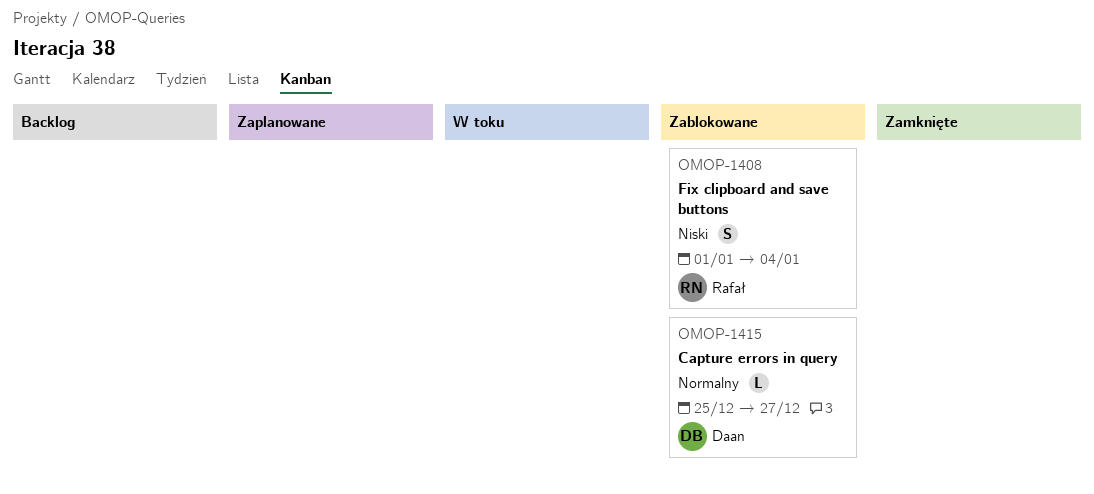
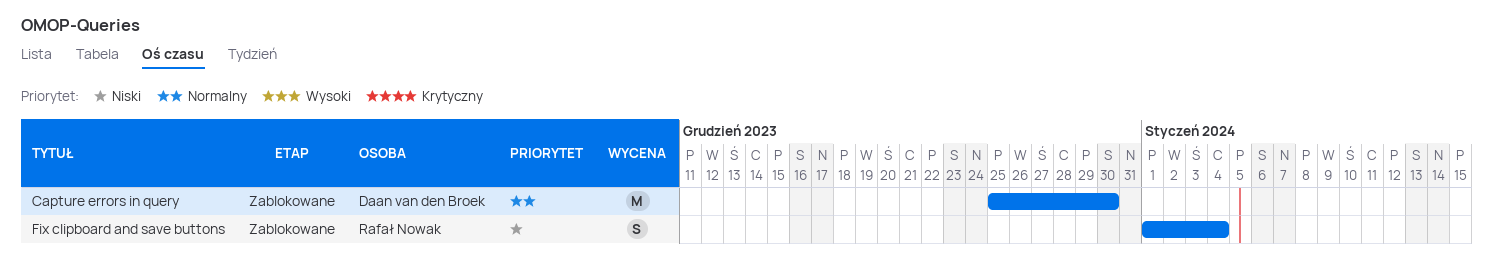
Capture errors in query, estimate: L -> M
Capture errors in query, due: Dec 27 -> Dec 30

